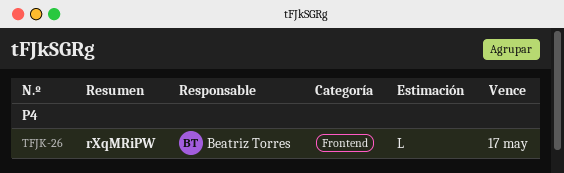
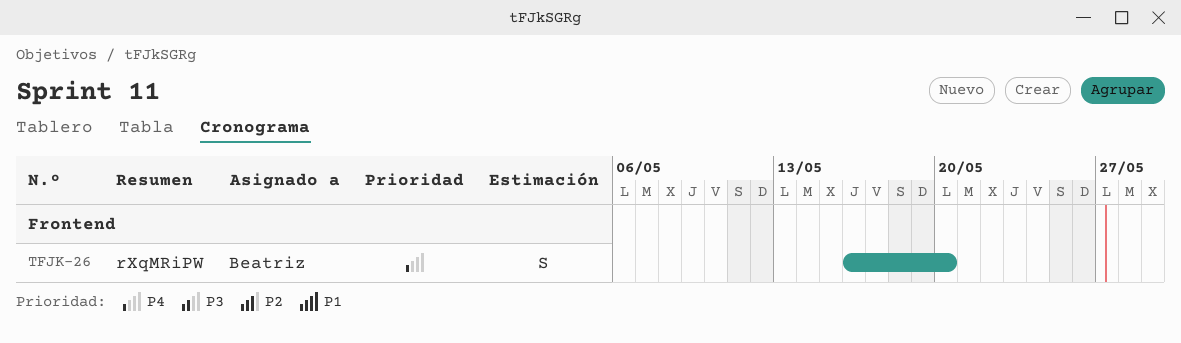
TFJK-26, estimate: L -> S
TFJK-26, due: May 17 -> May 20

